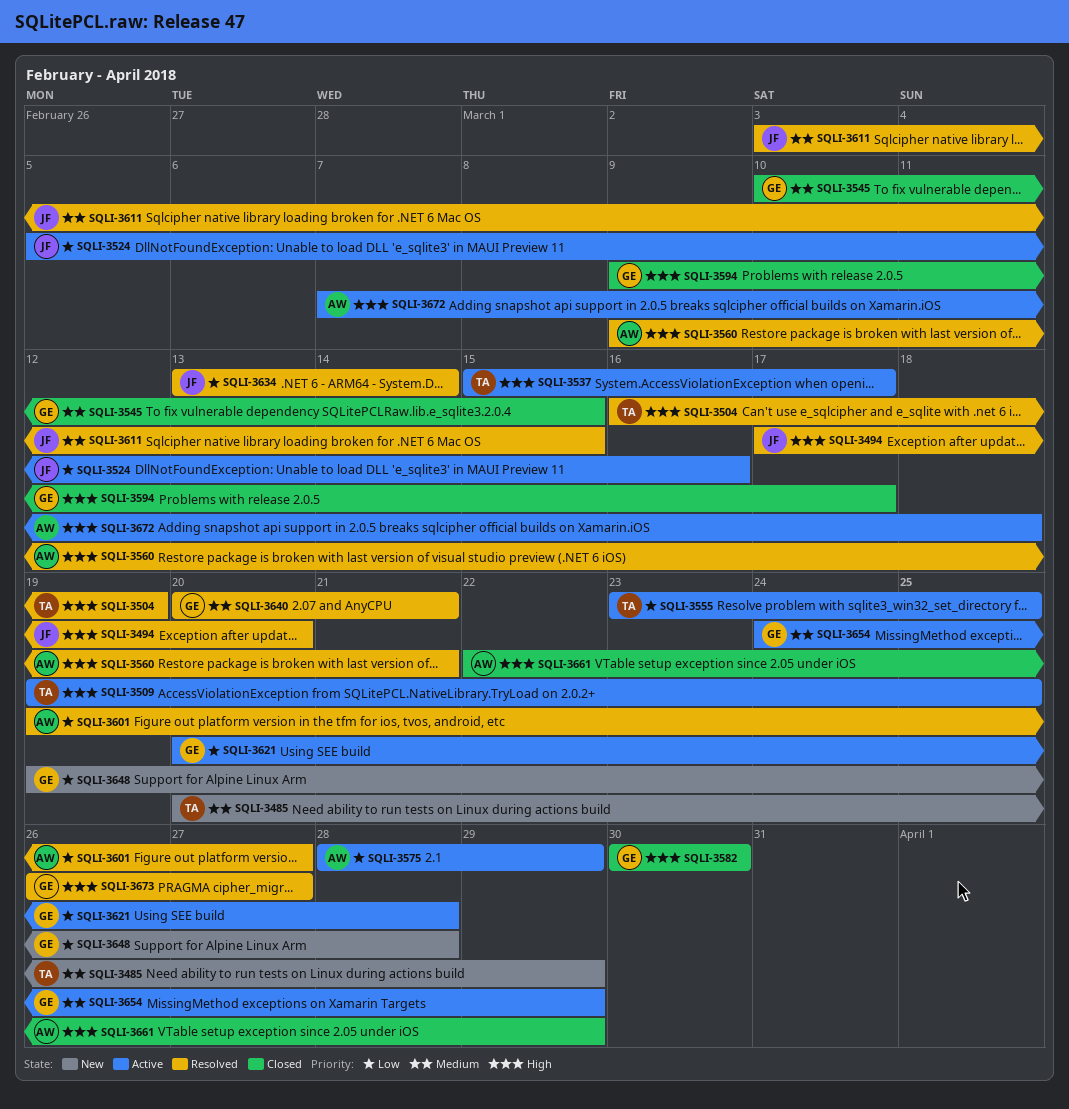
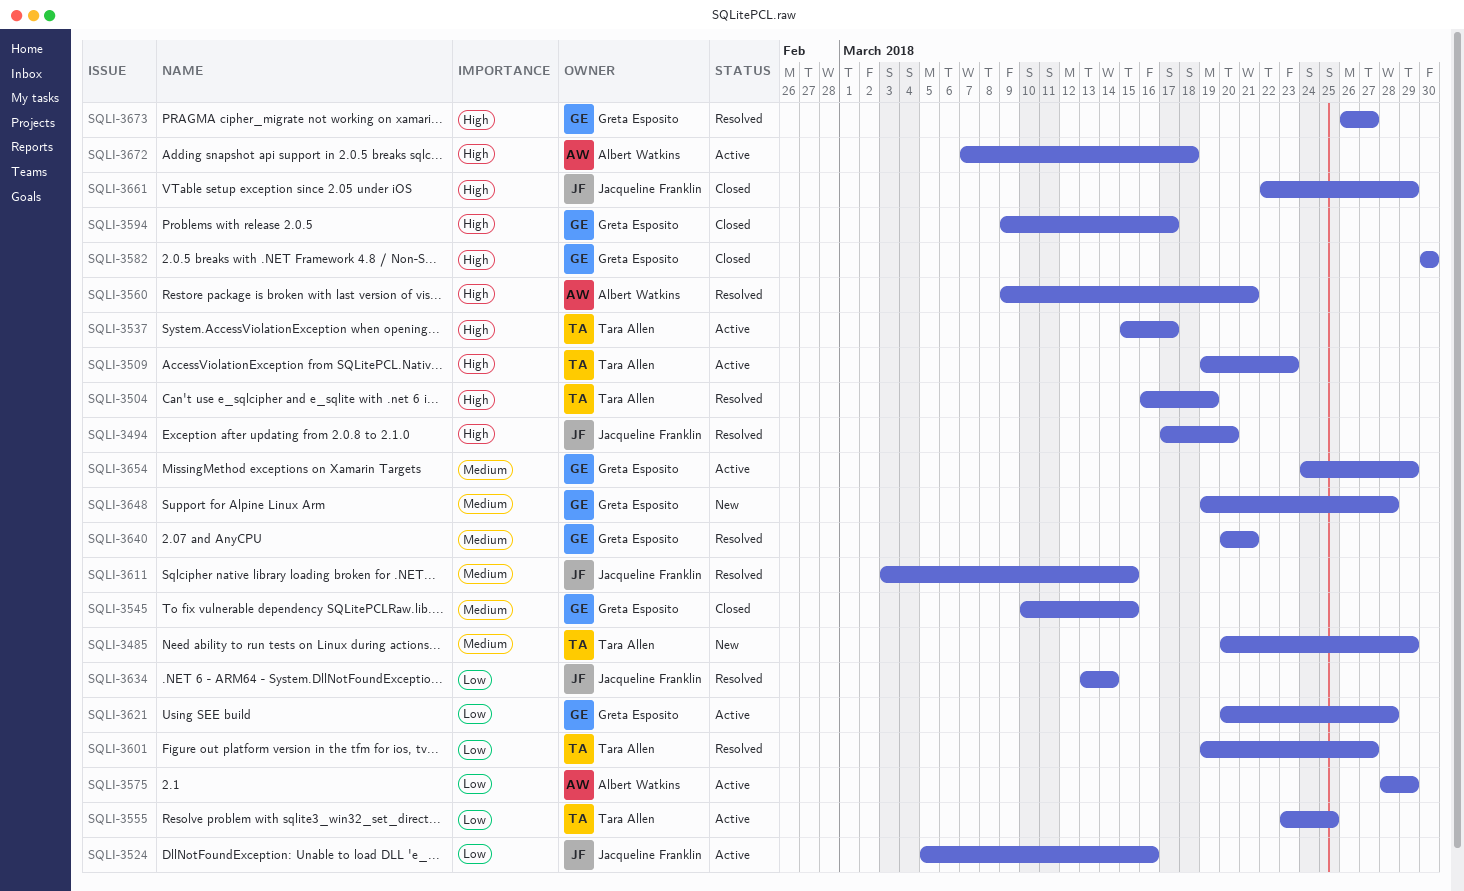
SQLI-3509, due: Mar 25 -> Mar 23
SQLI-3601, owner: Albert Watkins -> Tara Allen
SQLI-3648, priority: Low -> Medium
SQLI-3661, owner: Albert Watkins -> Jacqueline Franklin

